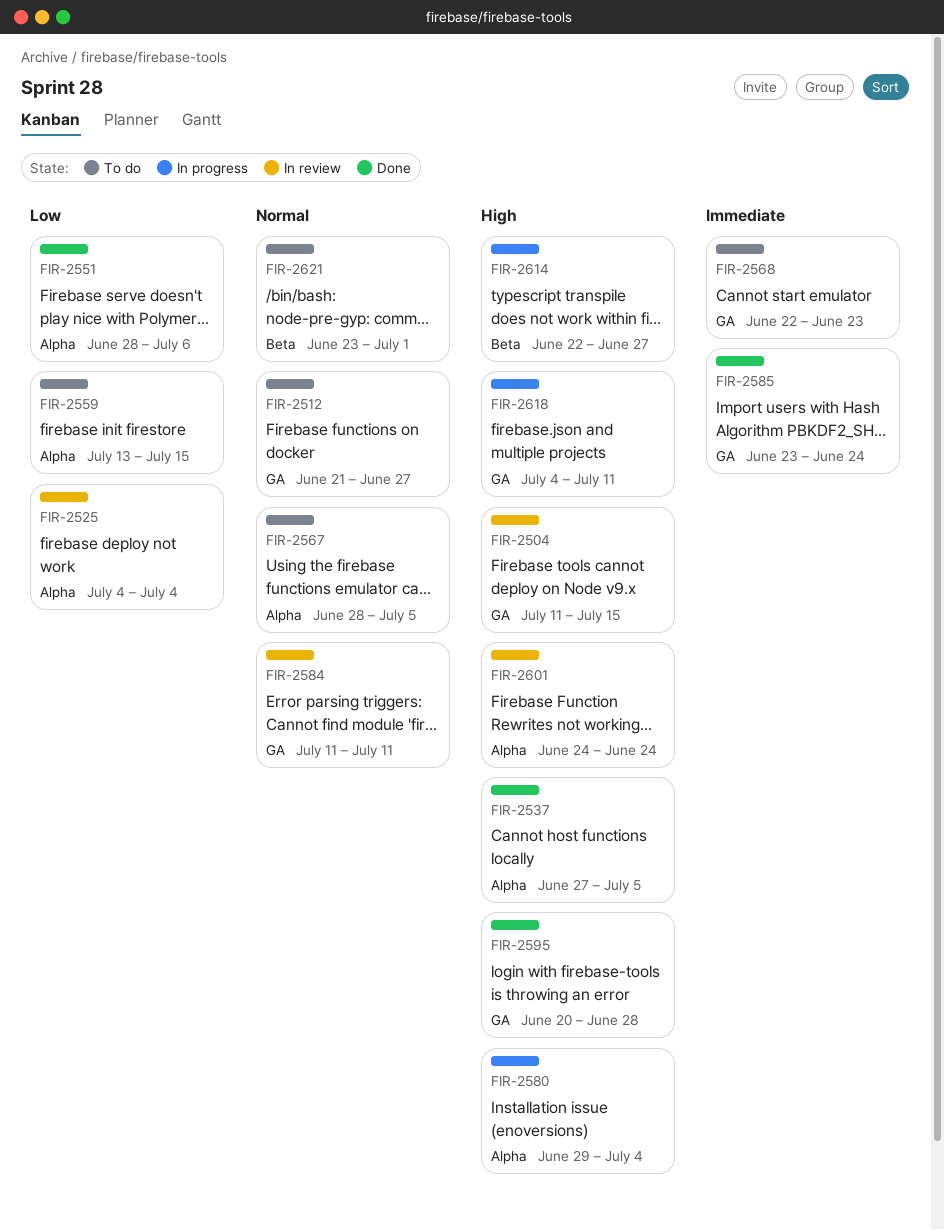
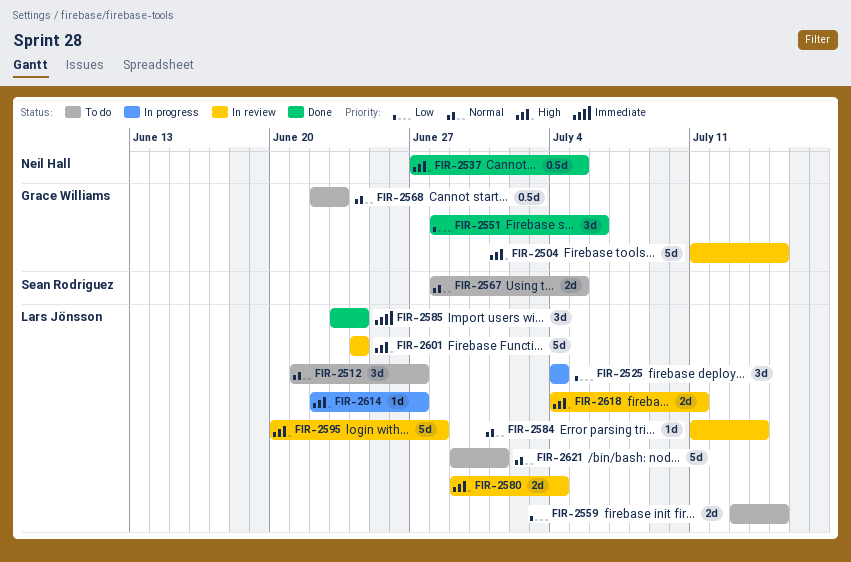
FIR-2525, status: In review -> In progress
FIR-2568, priority: Immediate -> Normal
FIR-2580, status: In progress -> In review
FIR-2584, due: Jul 11 -> Jul 14
FIR-2595, status: Done -> In review
FIR-2618, status: In progress -> In review
FIR-2621, start: Jun 23 -> Jun 29

